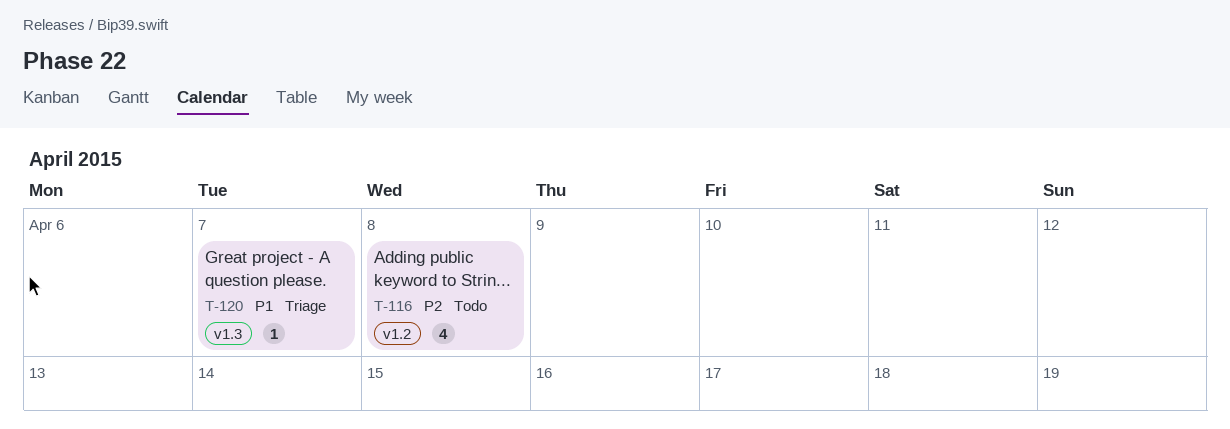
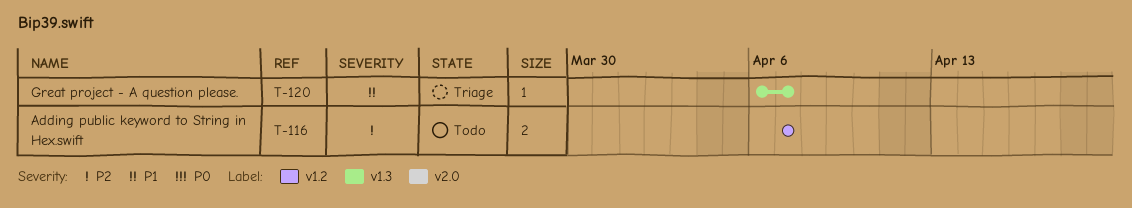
T-116, estimate: 4 -> 2
T-116, due: Apr 8 -> Apr 7

